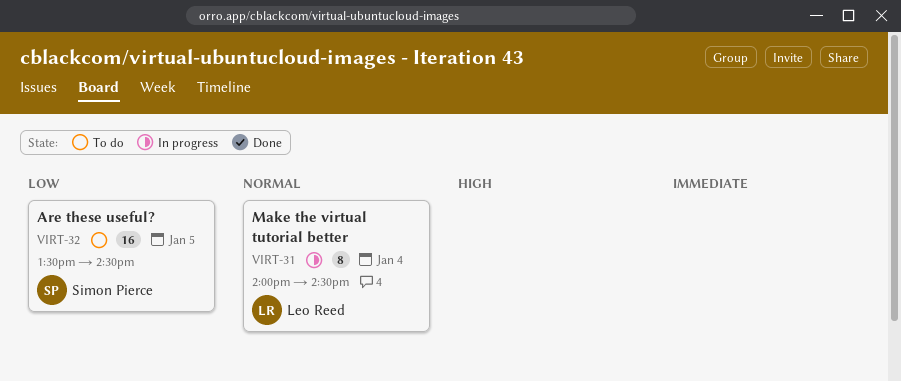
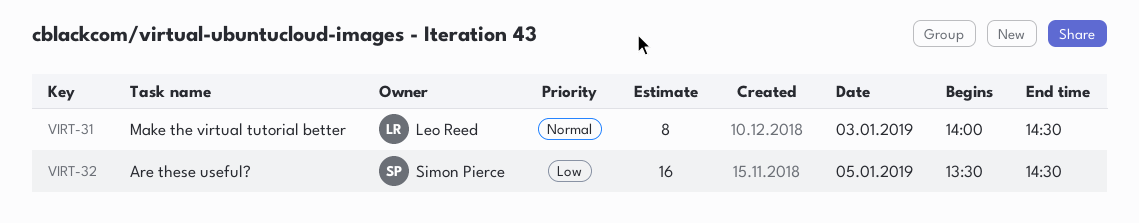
VIRT-31, day: Jan 4 -> Jan 3

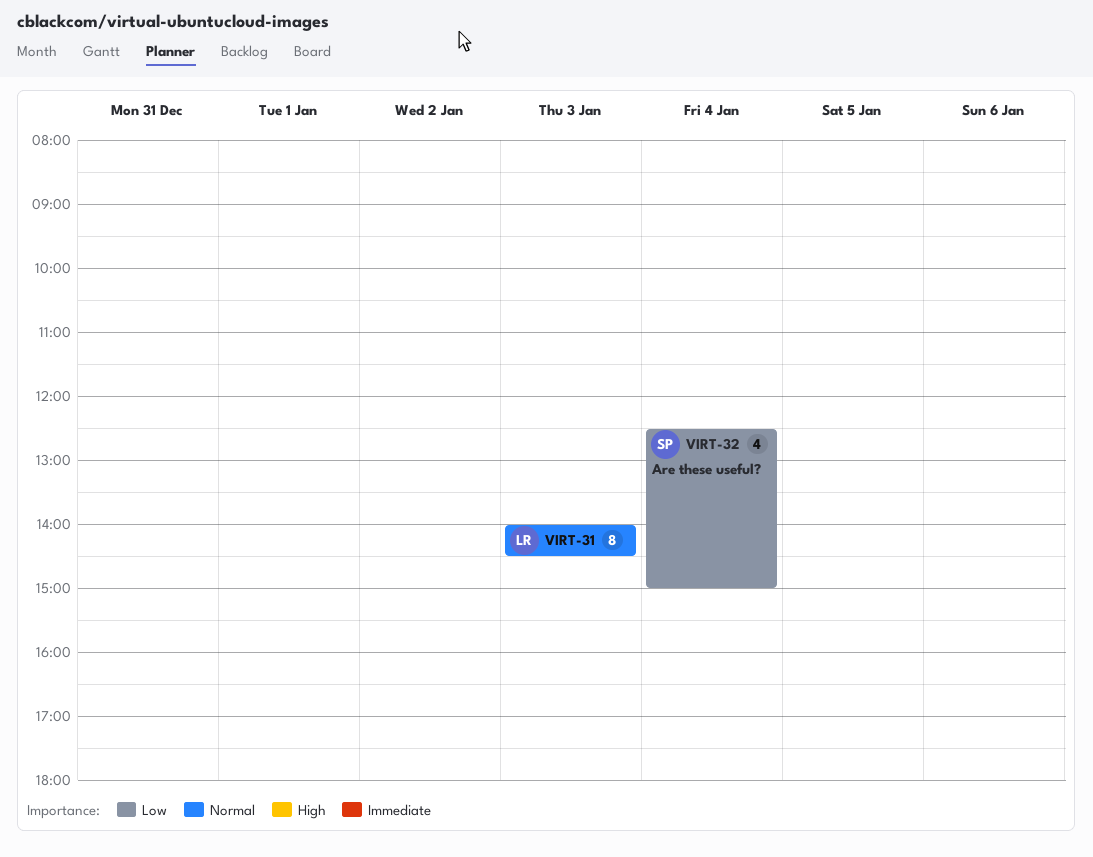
VIRT-32, estimate: 16 -> 4
VIRT-32, day: Jan 5 -> Jan 4
VIRT-32, begins: 13:30 -> 12:30
VIRT-32, ends: 14:30 -> 15:00

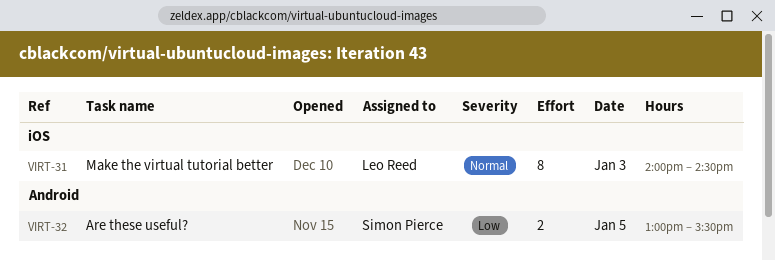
VIRT-32, estimate: 4 -> 2
VIRT-32, day: Jan 4 -> Jan 5
VIRT-32, begins: 12:30 -> 13:00
VIRT-32, ends: 15:00 -> 15:30

